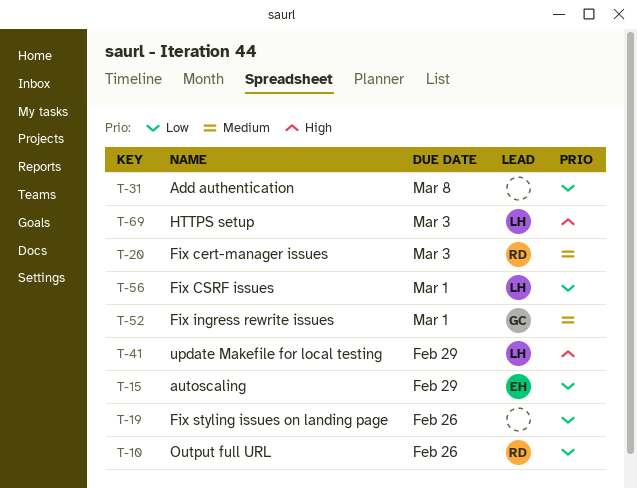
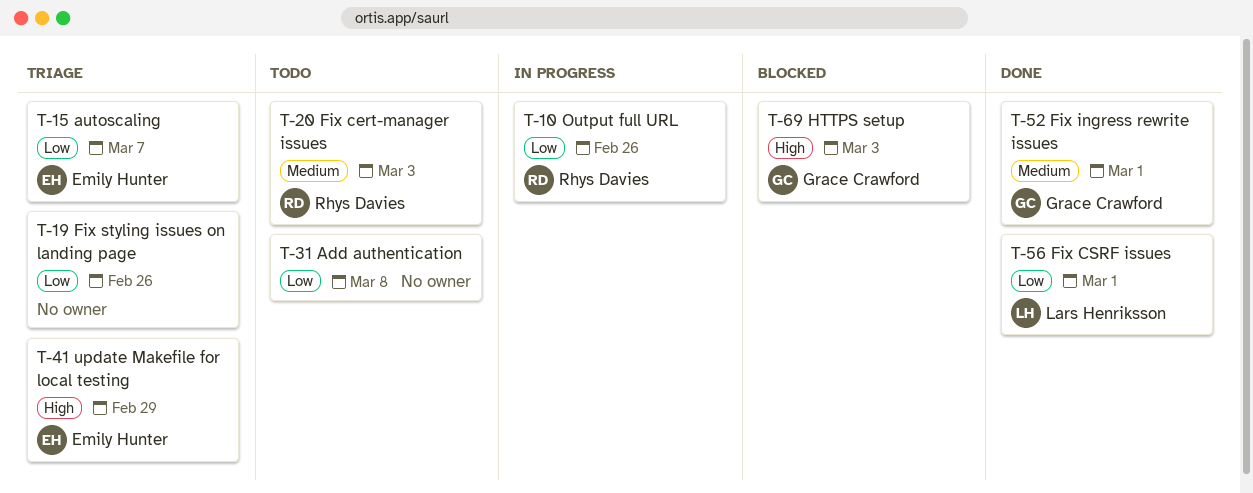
T-15, due: Feb 29 -> Mar 7
T-41, owner: Lars Henriksson -> Emily Hunter
T-69, owner: Lars Henriksson -> Grace Crawford

